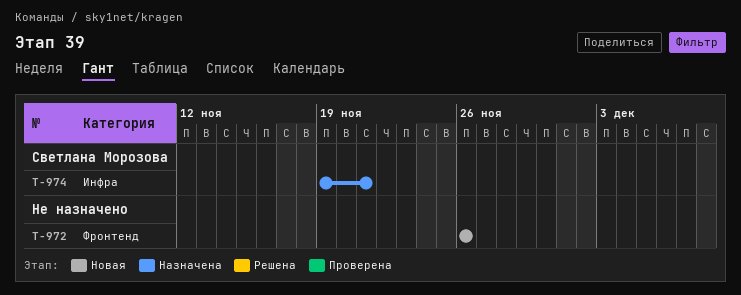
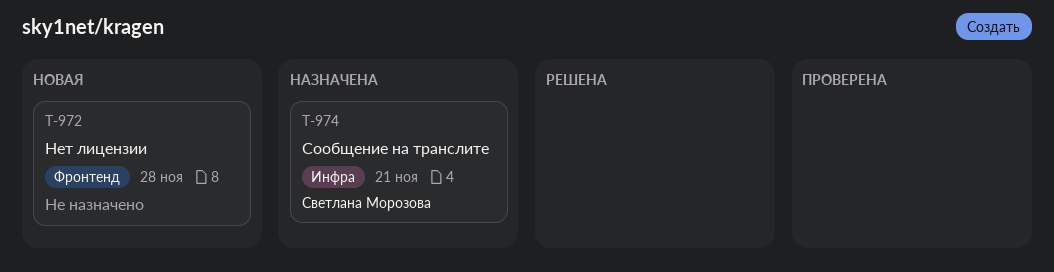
T-972, due: Nov 26 -> Nov 28

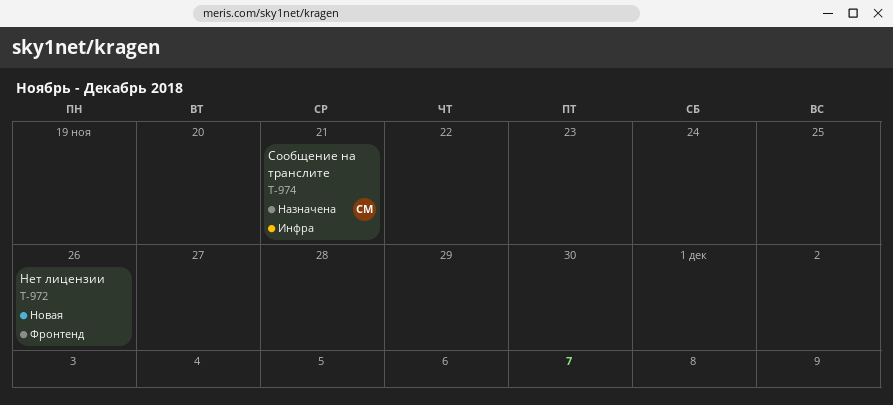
T-972, due: Nov 28 -> Nov 26

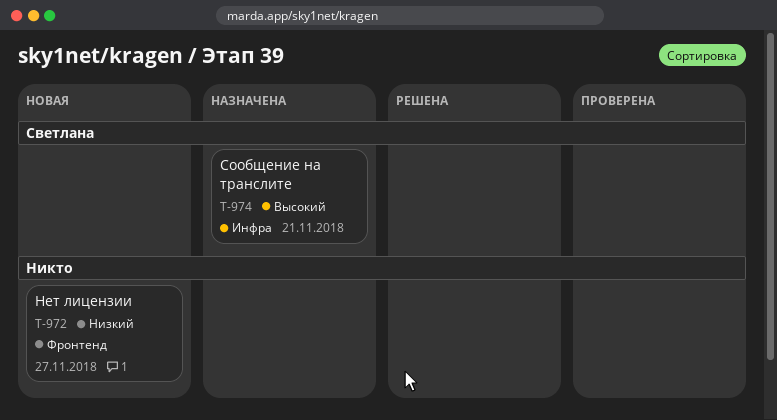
T-972, due: Nov 26 -> Nov 27

